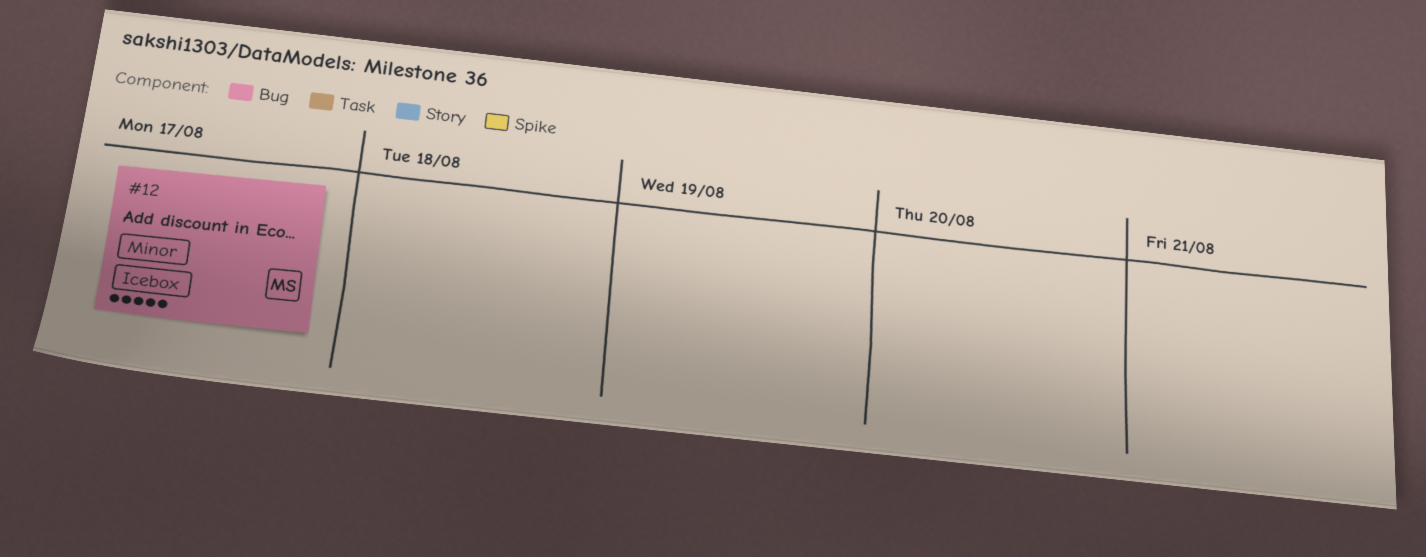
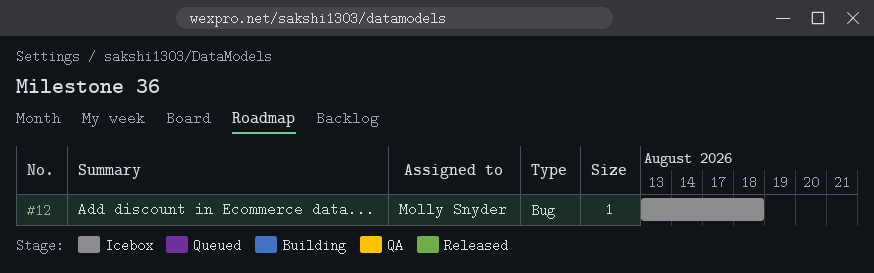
#12, estimate: 5 -> 1
#12, due: Aug 17 -> Aug 18

